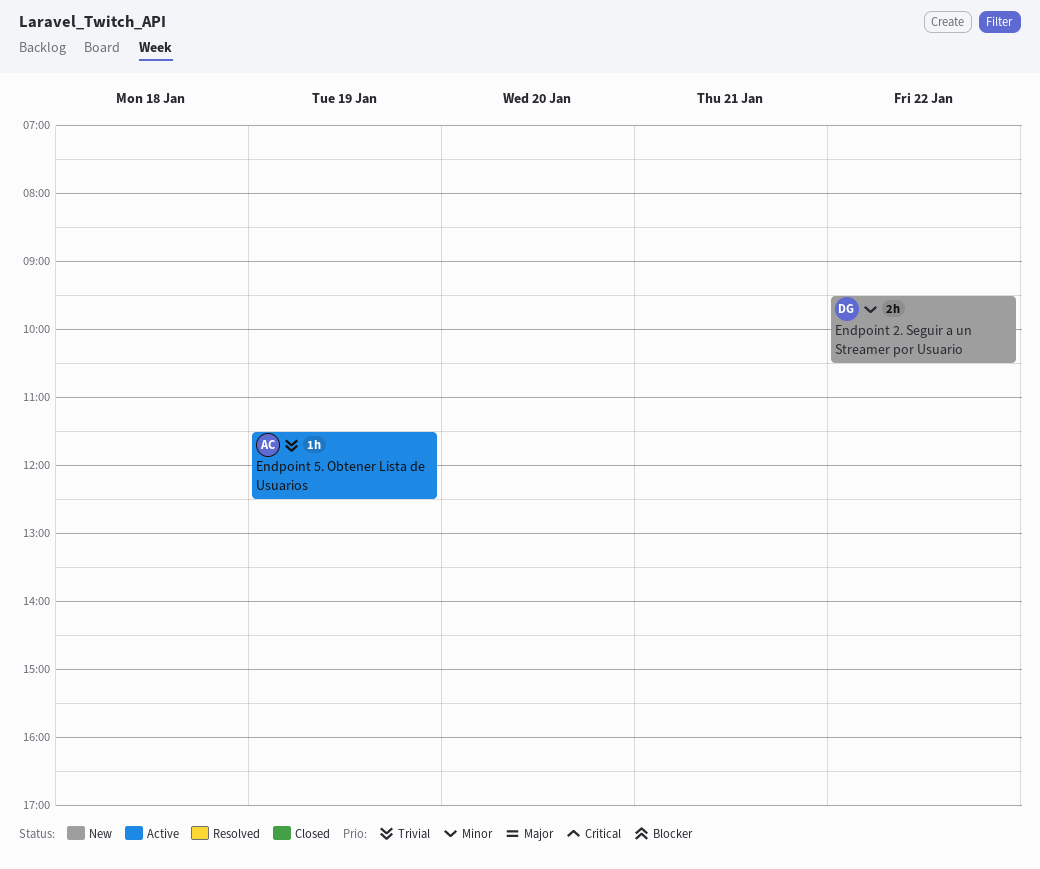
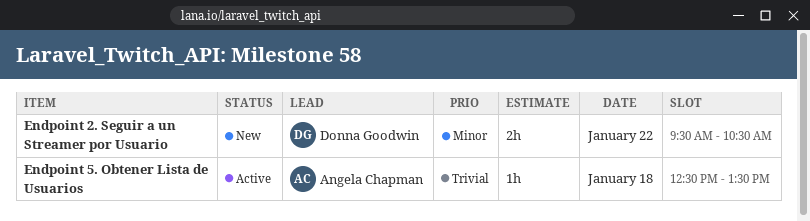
Endpoint 5. Obtener Lista de Usuarios, day: Jan 19 -> Jan 18
Endpoint 5. Obtener Lista de Usuarios, begins: 11:30 -> 12:30
Endpoint 5. Obtener Lista de Usuarios, ends: 12:30 -> 13:30

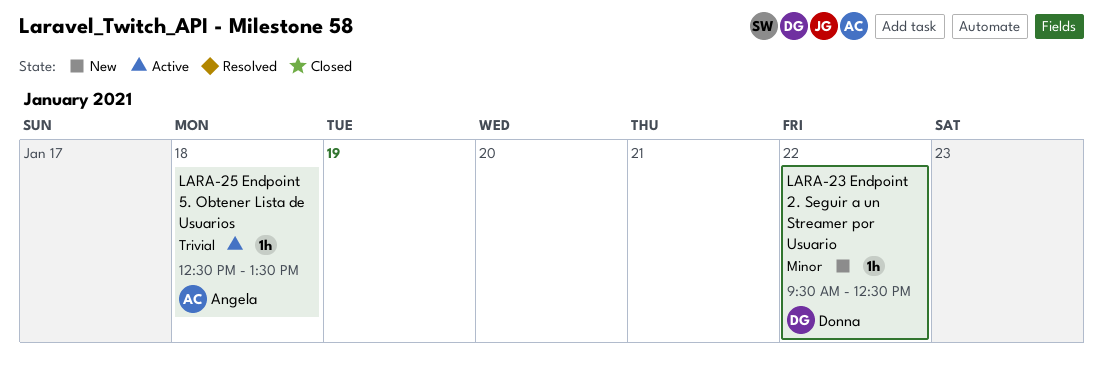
Endpoint 2. Seguir a un Streamer por Usuario, estimate: 2h -> 1h
Endpoint 2. Seguir a un Streamer por Usuario, ends: 10:30 -> 12:30

